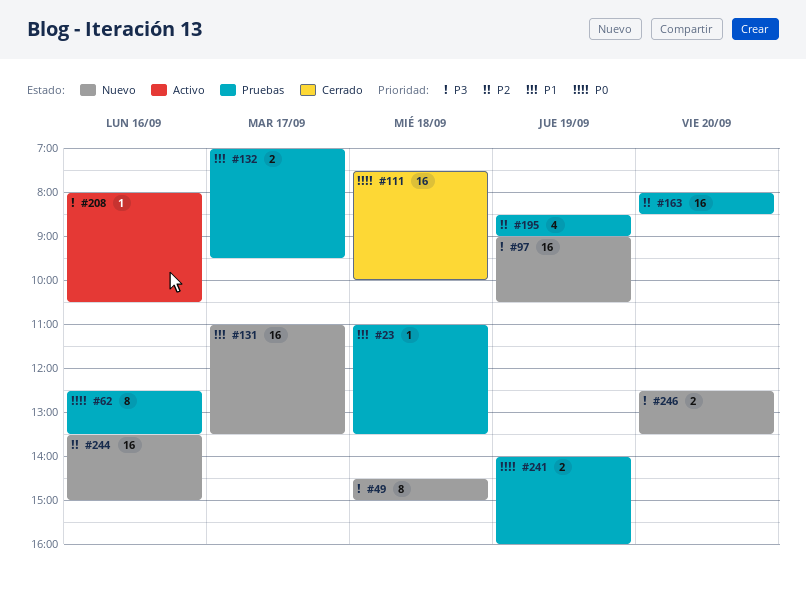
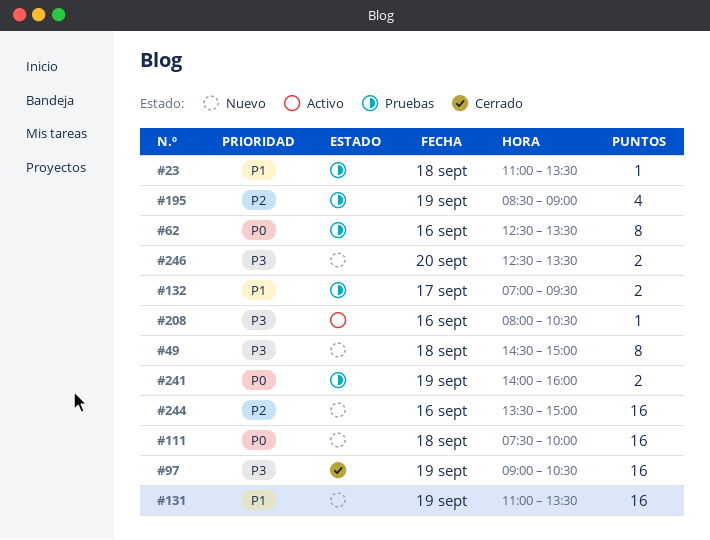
#97, status: Nuevo -> Cerrado
#111, status: Cerrado -> Nuevo
#131, day: Sep 17 -> Sep 19
#163: present -> none

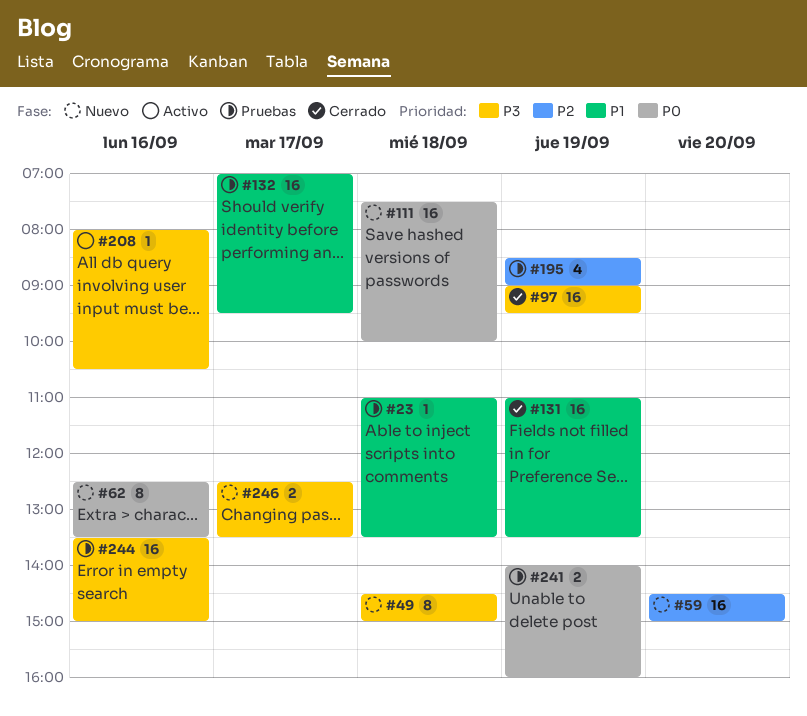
#59: none -> present
#62, status: Pruebas -> Nuevo
#97, ends: 10:30 -> 09:30
#131, status: Nuevo -> Cerrado
#132, estimate: 2 -> 16
#244, status: Nuevo -> Pruebas
#244, priority: P2 -> P3
#246, day: Sep 20 -> Sep 17

